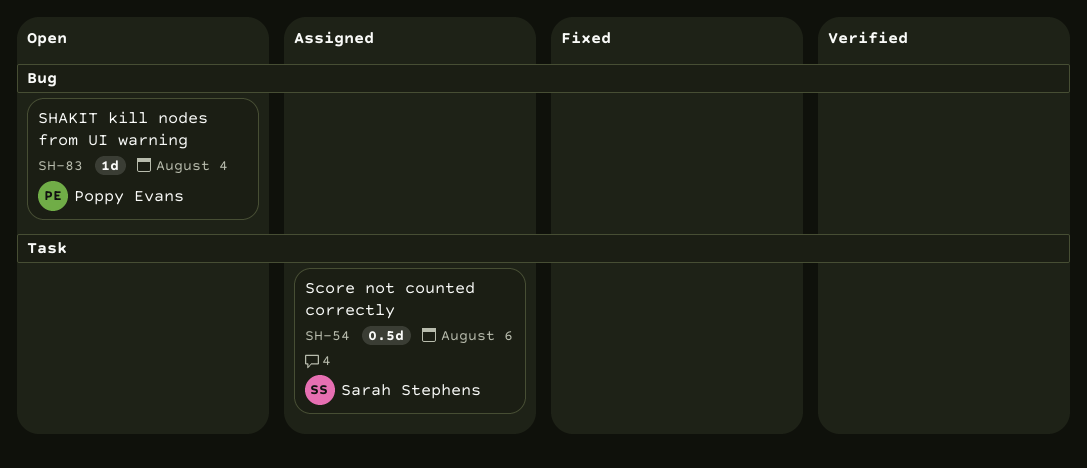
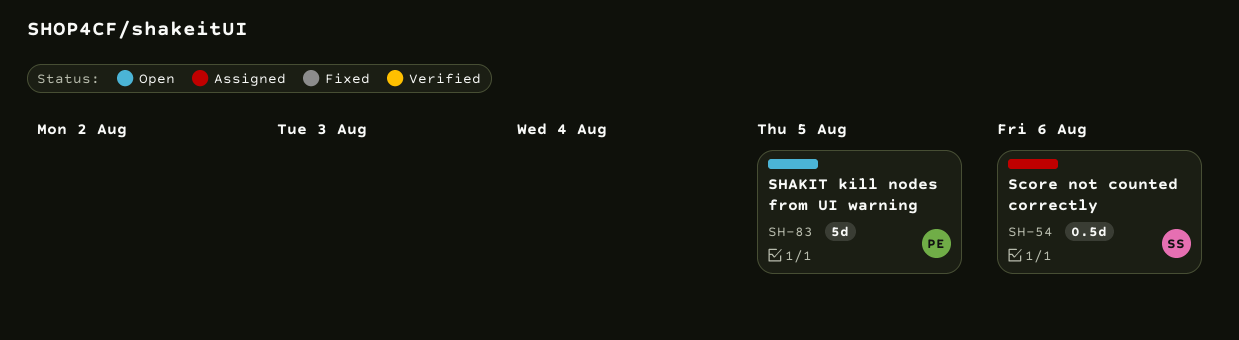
SH-83, estimate: 1d -> 5d
SH-83, due: Aug 4 -> Aug 5

